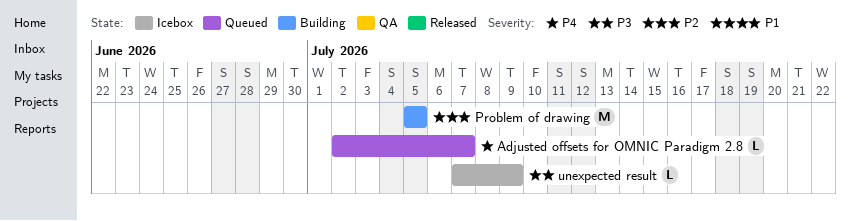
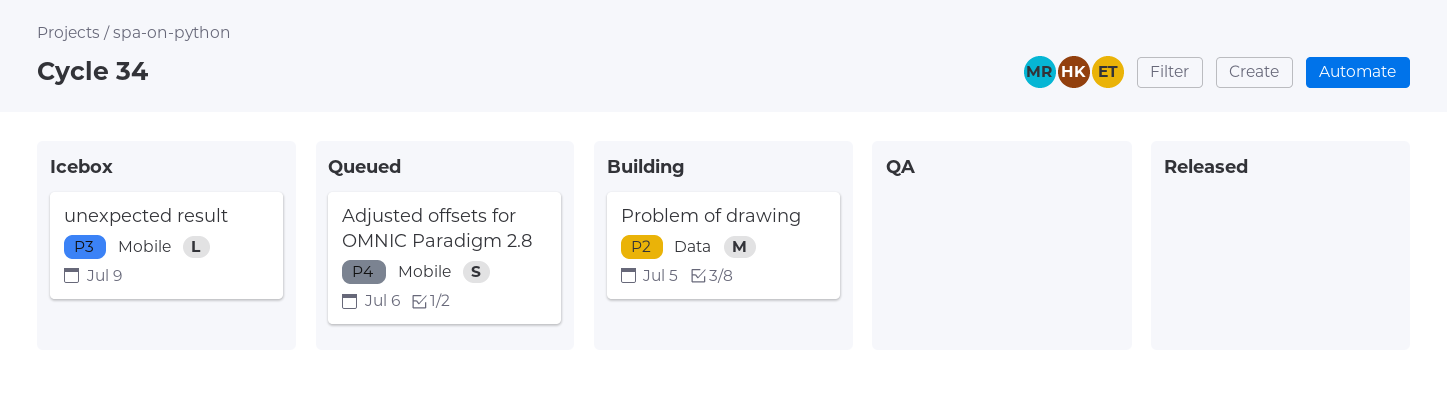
Adjusted offsets for OMNIC Paradigm 2.8, estimate: L -> S
Adjusted offsets for OMNIC Paradigm 2.8, due: Jul 7 -> Jul 6

